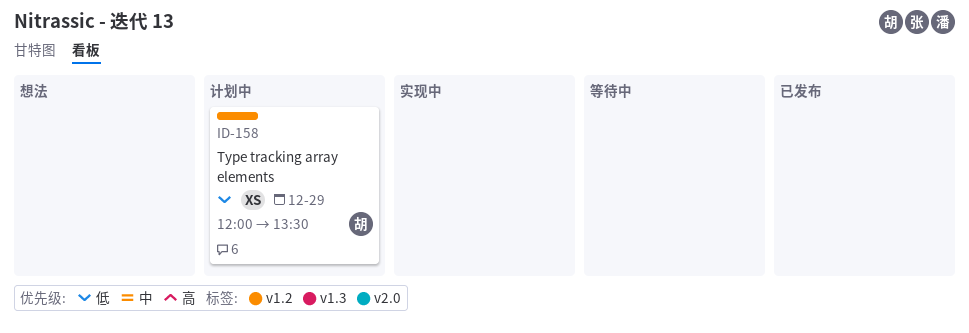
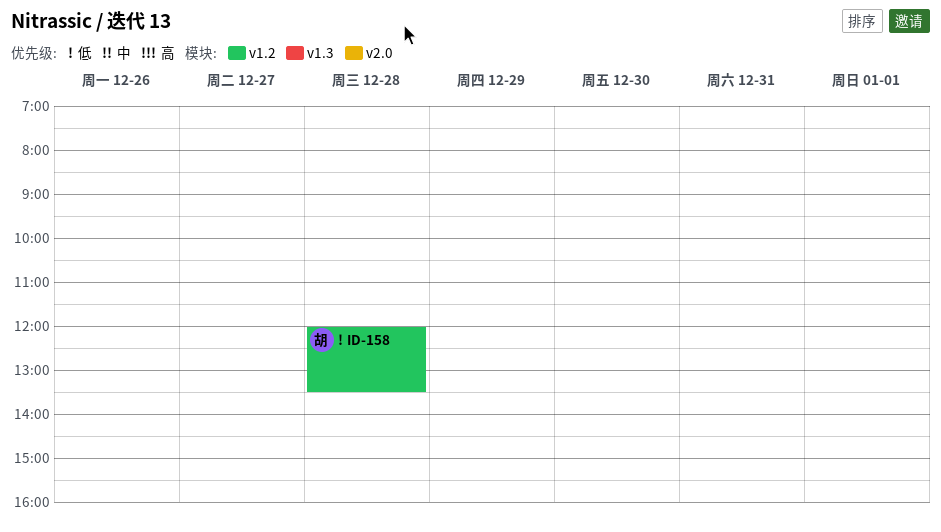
ID-158, day: Dec 29 -> Dec 28

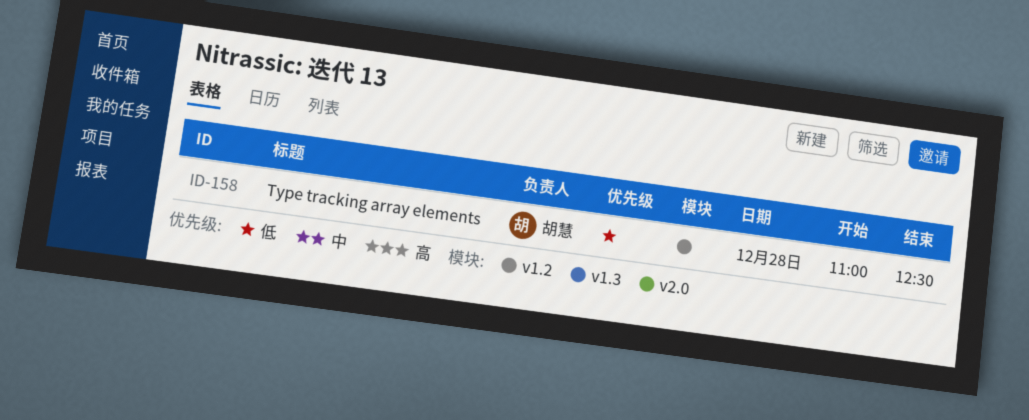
ID-158, begins: 12:00 -> 11:00
ID-158, ends: 13:30 -> 12:30

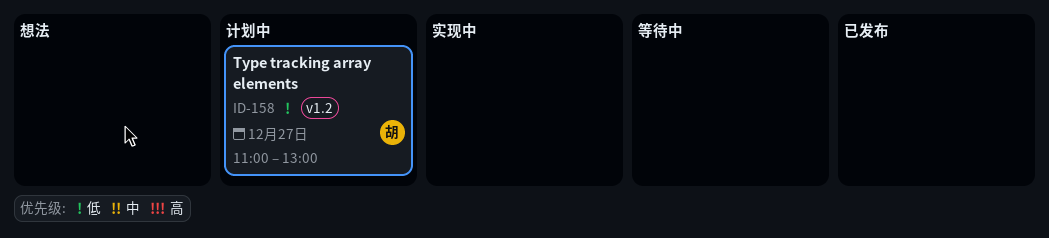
ID-158, day: Dec 28 -> Dec 27
ID-158, ends: 12:30 -> 13:00

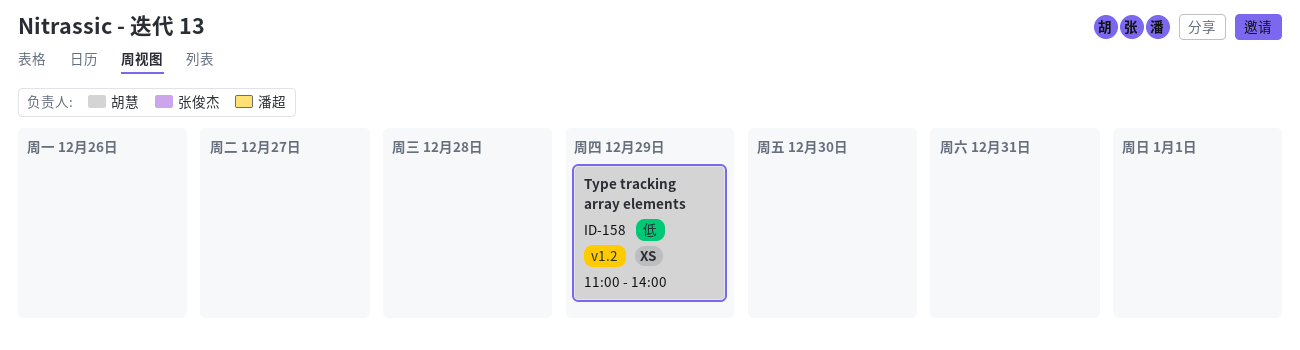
ID-158, day: Dec 27 -> Dec 29
ID-158, ends: 13:00 -> 14:00

